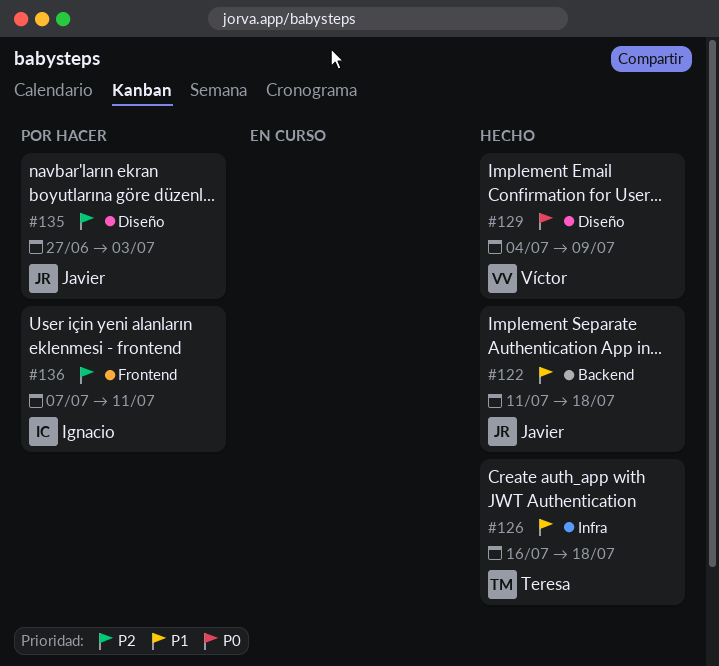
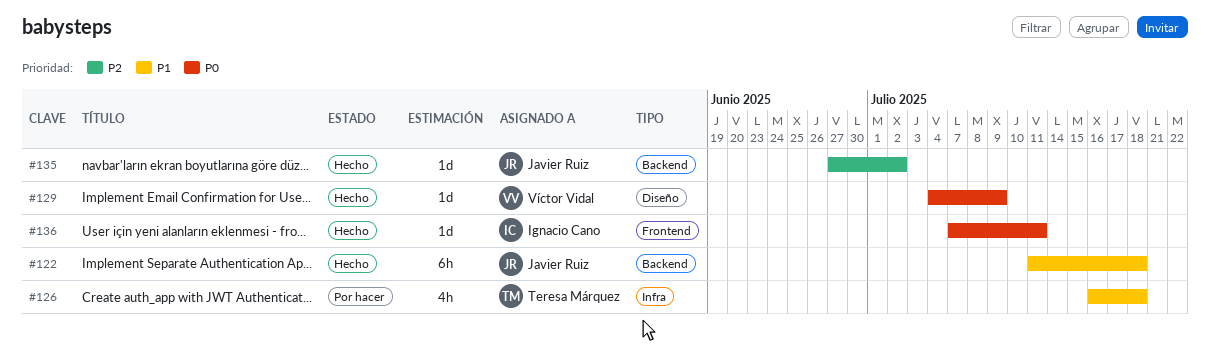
#126, status: Hecho -> Por hacer
#135, status: Por hacer -> Hecho
#135, label: Diseño -> Backend
#135, due: Jul 3 -> Jul 2
#136, status: Por hacer -> Hecho
#136, priority: P2 -> P0

